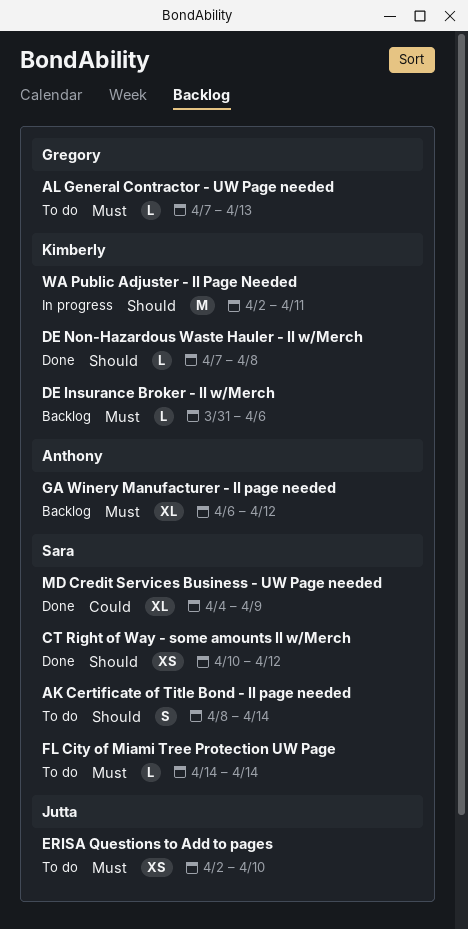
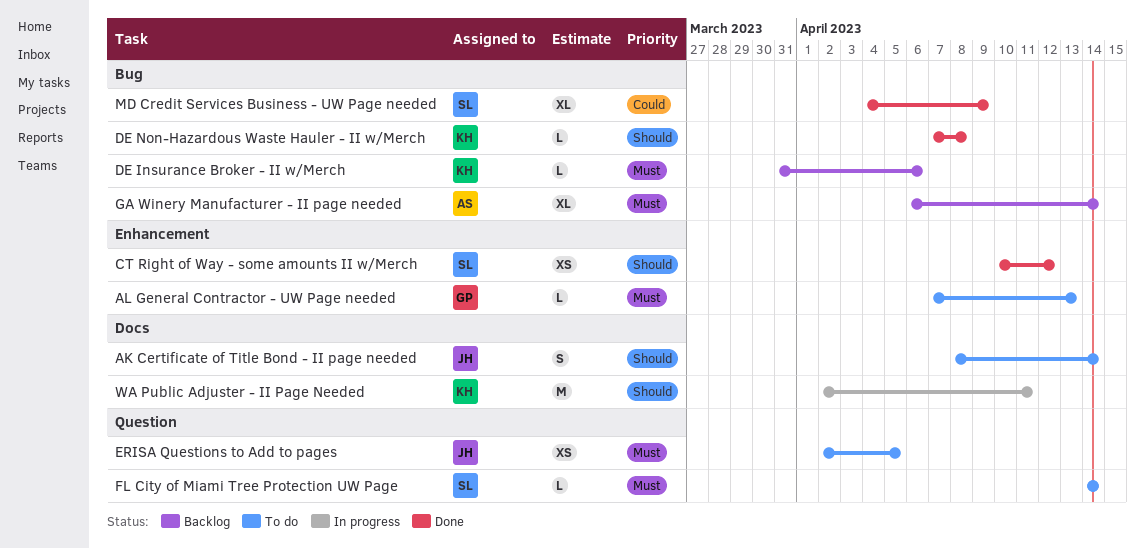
AK Certificate of Title Bond - II page needed, owner: Sara -> Jutta
ERISA Questions to Add to pages, due: Apr 10 -> Apr 5
GA Winery Manufacturer - II page needed, due: Apr 12 -> Apr 14

